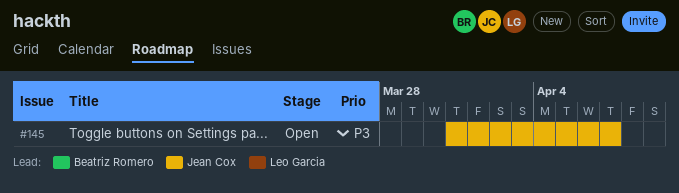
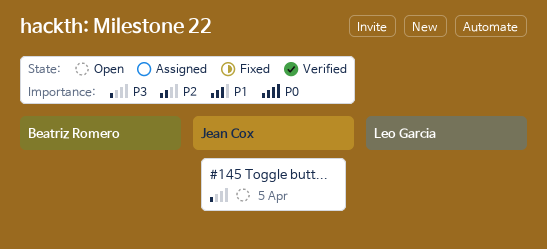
#145, due: Apr 7 -> Apr 5

